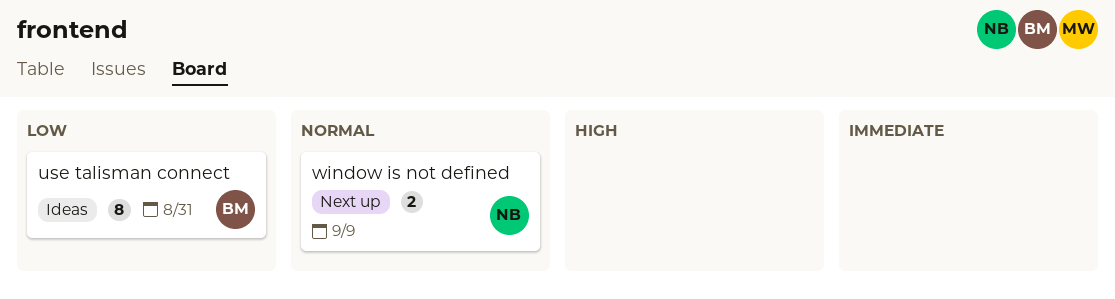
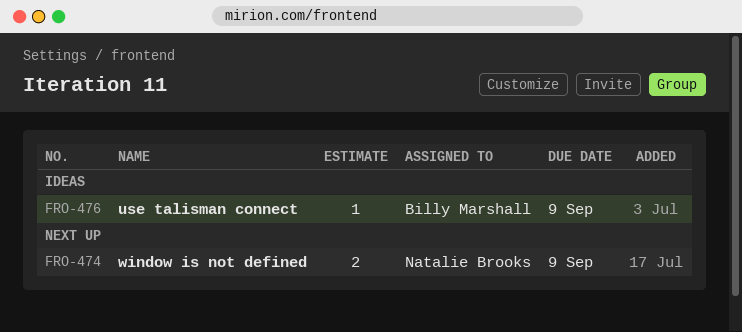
use talisman connect, estimate: 8 -> 1
use talisman connect, due: Aug 31 -> Sep 9

